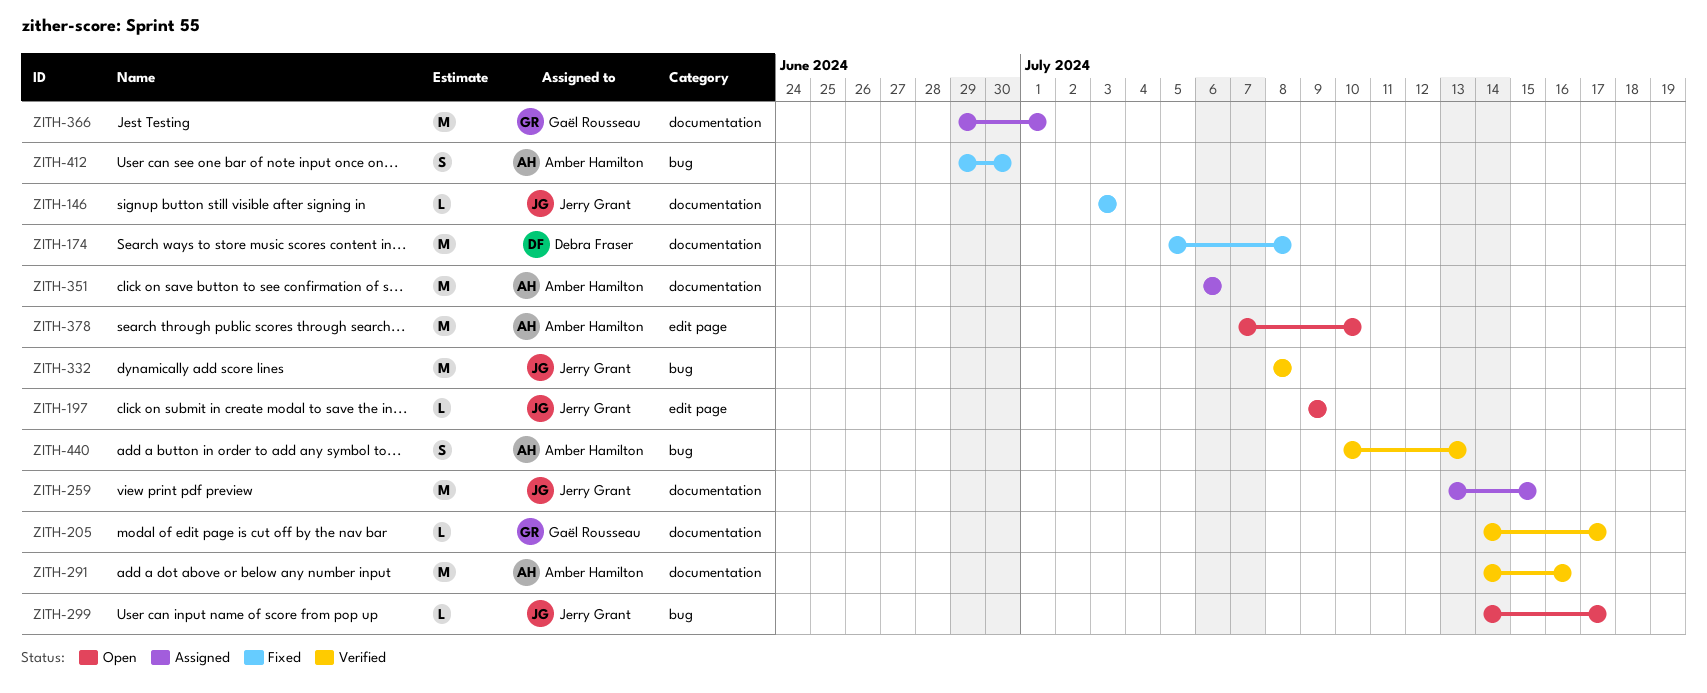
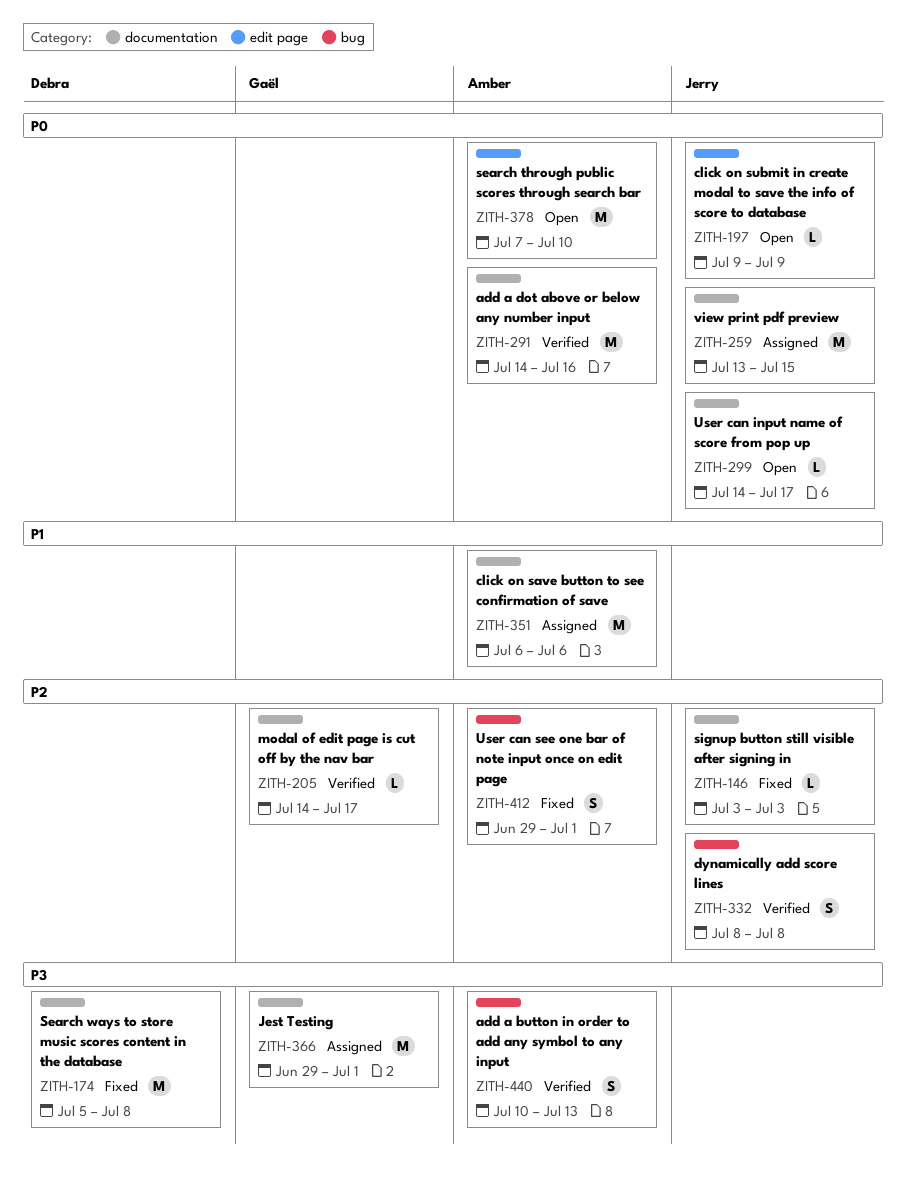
ZITH-299, label: bug -> documentation
ZITH-332, estimate: M -> S
ZITH-412, due: Jun 30 -> Jul 1

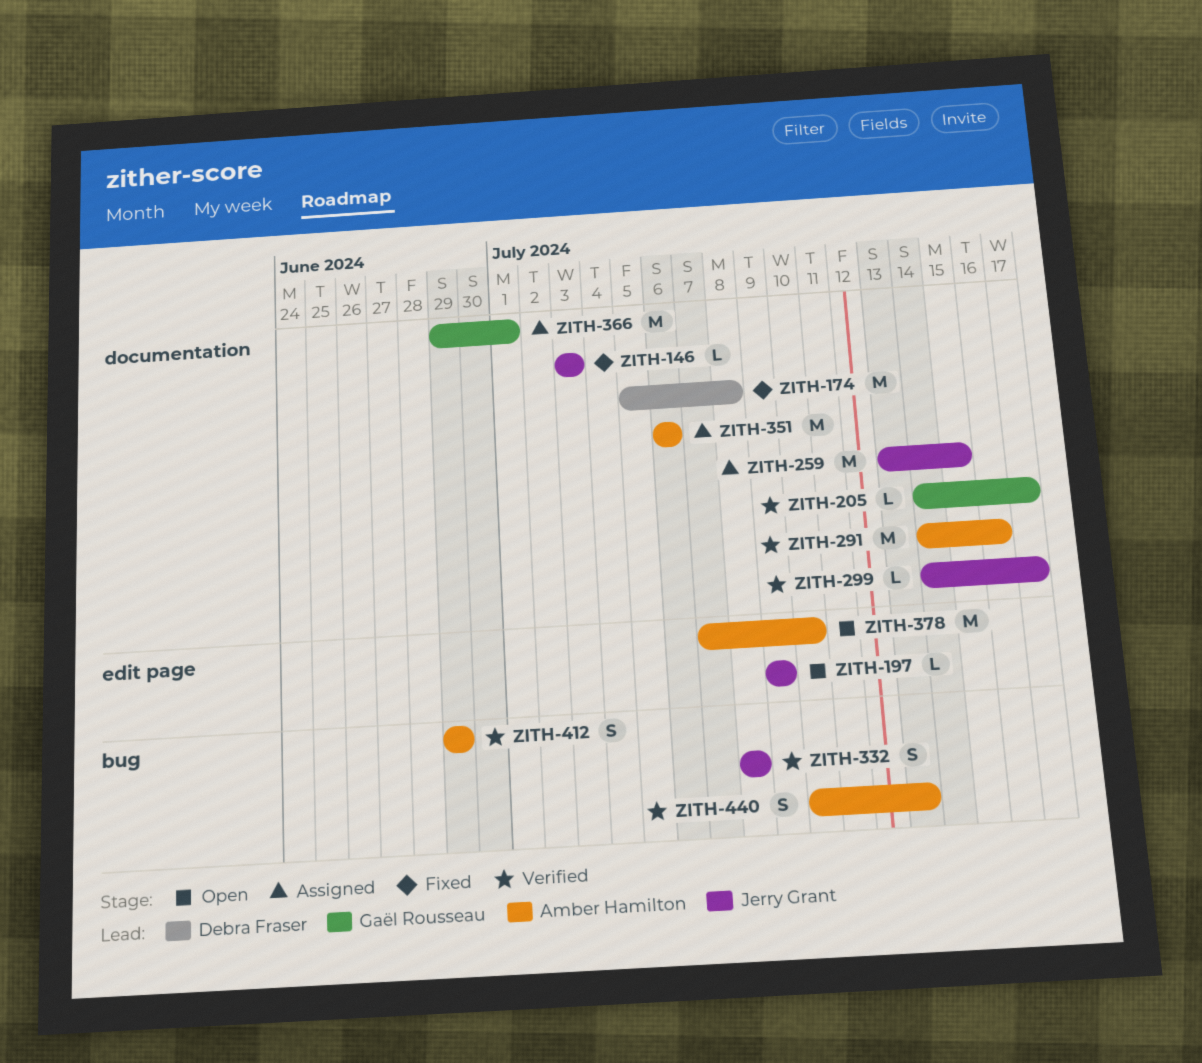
ZITH-299, status: Open -> Verified
ZITH-412, status: Fixed -> Verified
ZITH-412, due: Jul 1 -> Jun 29

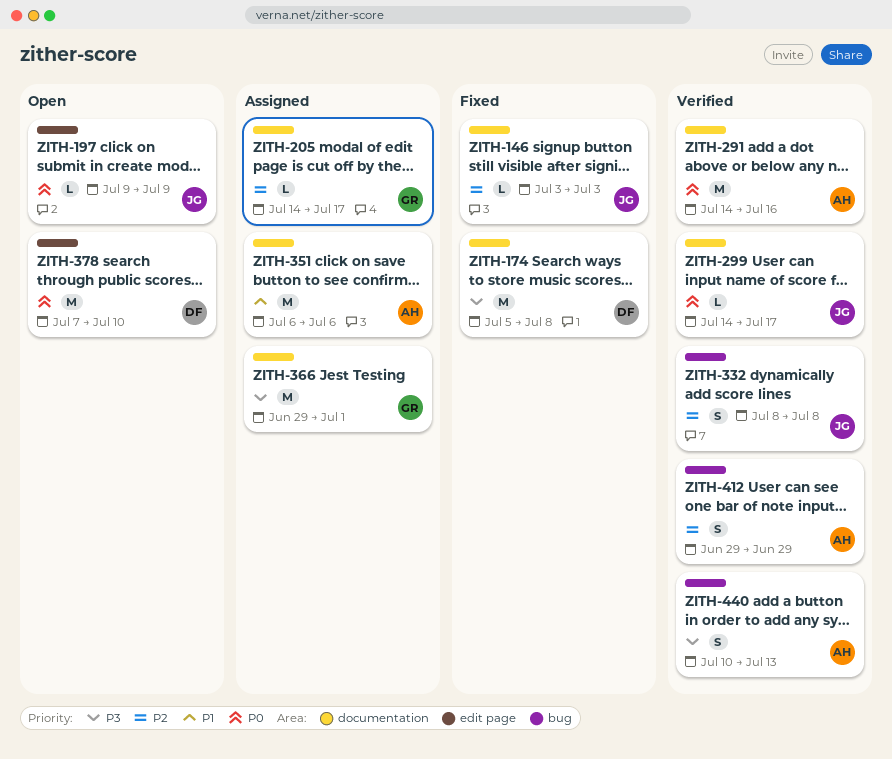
ZITH-205, status: Verified -> Assigned
ZITH-259: present -> none
ZITH-378, owner: Amber Hamilton -> Debra Fraser

